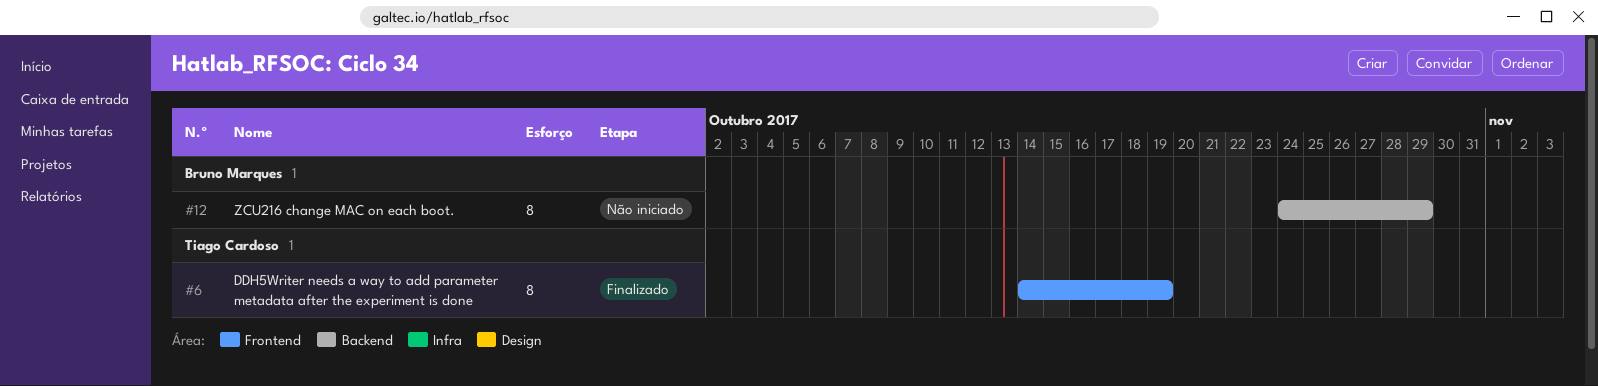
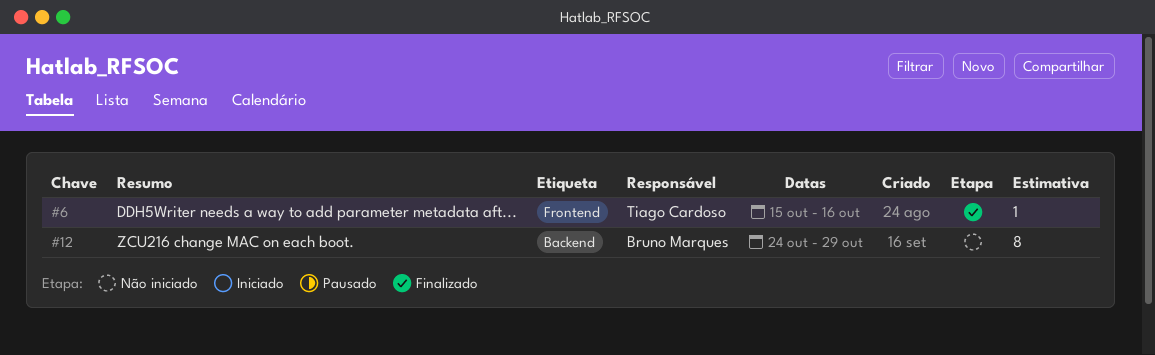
#6, estimate: 8 -> 1
#6, start: Oct 14 -> Oct 15
#6, due: Oct 19 -> Oct 16

